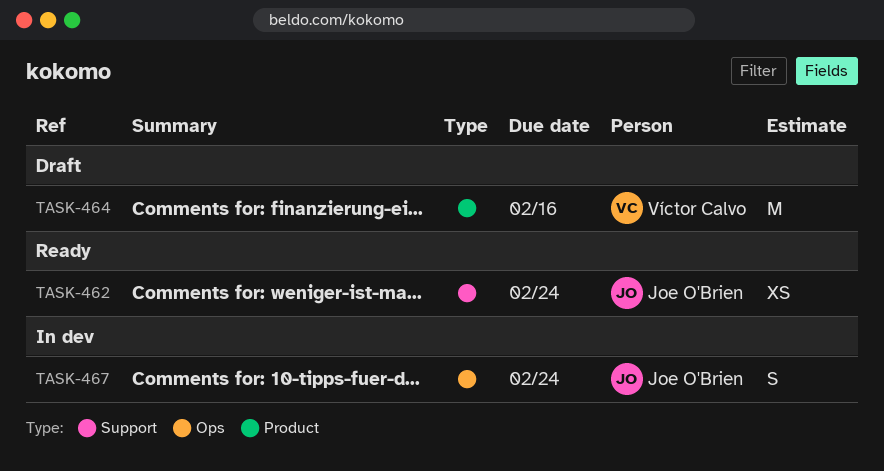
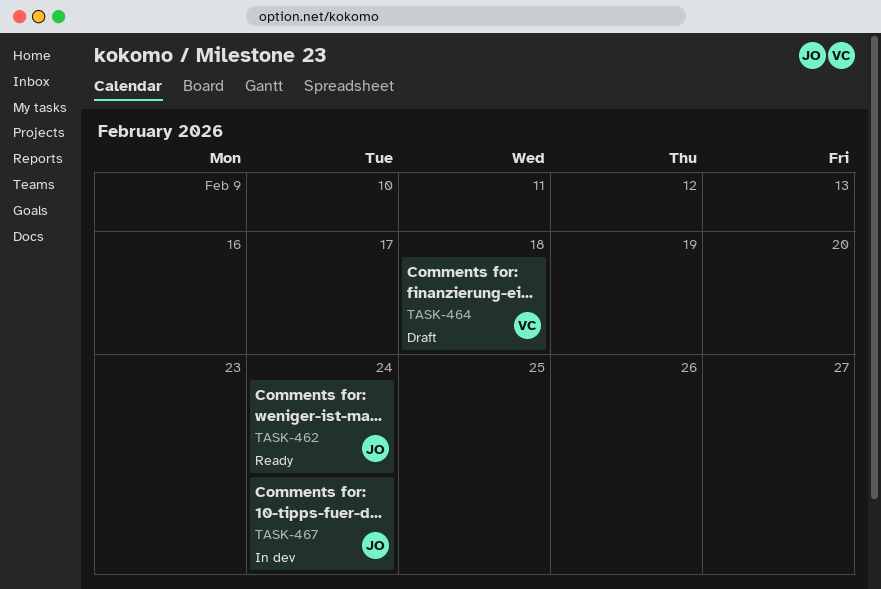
TASK-464, due: Feb 16 -> Feb 18

